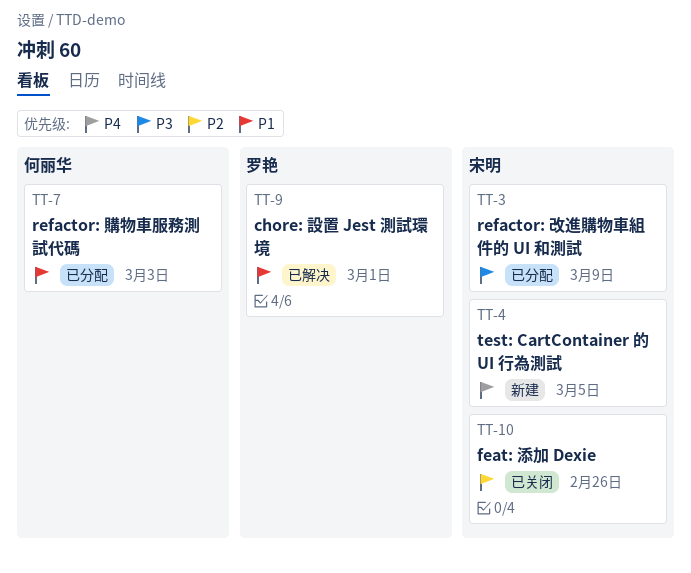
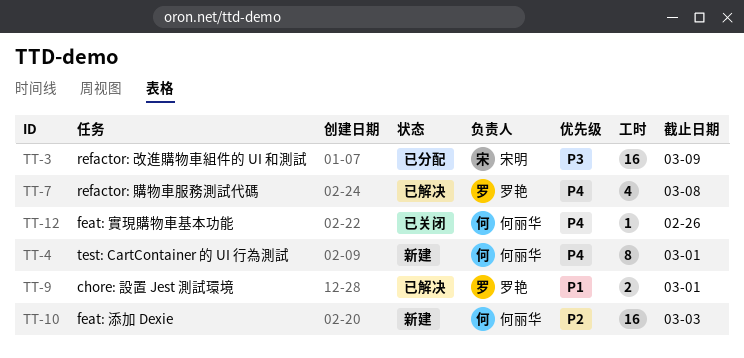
TT-4, owner: 宋明 -> 何丽华
TT-4, due: Mar 5 -> Mar 1
TT-7, status: 已分配 -> 已解决
TT-7, owner: 何丽华 -> 罗艳
TT-7, priority: P1 -> P4
TT-7, due: Mar 3 -> Mar 8
TT-10, status: 已关闭 -> 新建
TT-10, owner: 宋明 -> 何丽华
TT-10, due: Feb 26 -> Mar 3
TT-12: none -> present

